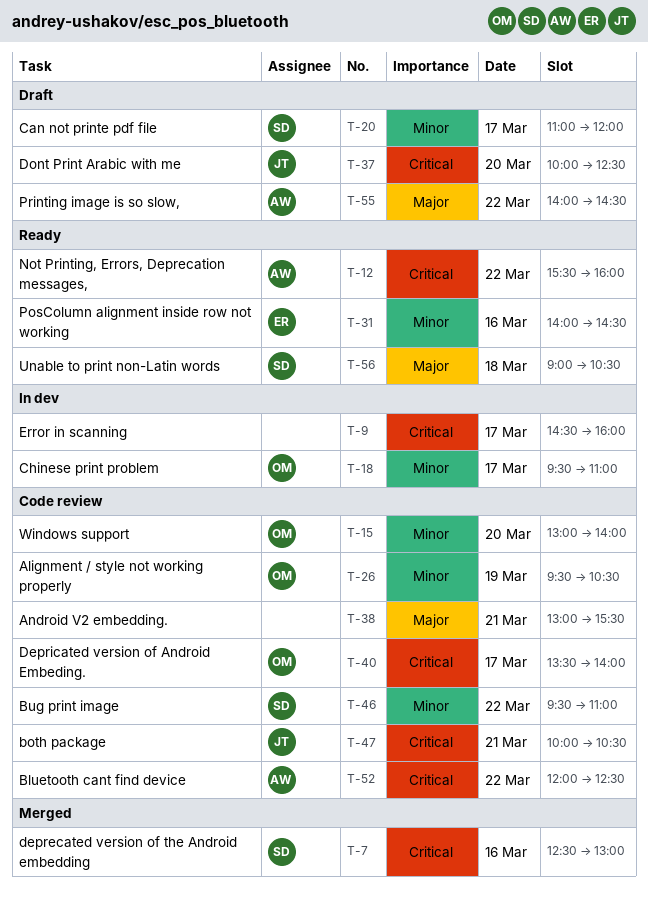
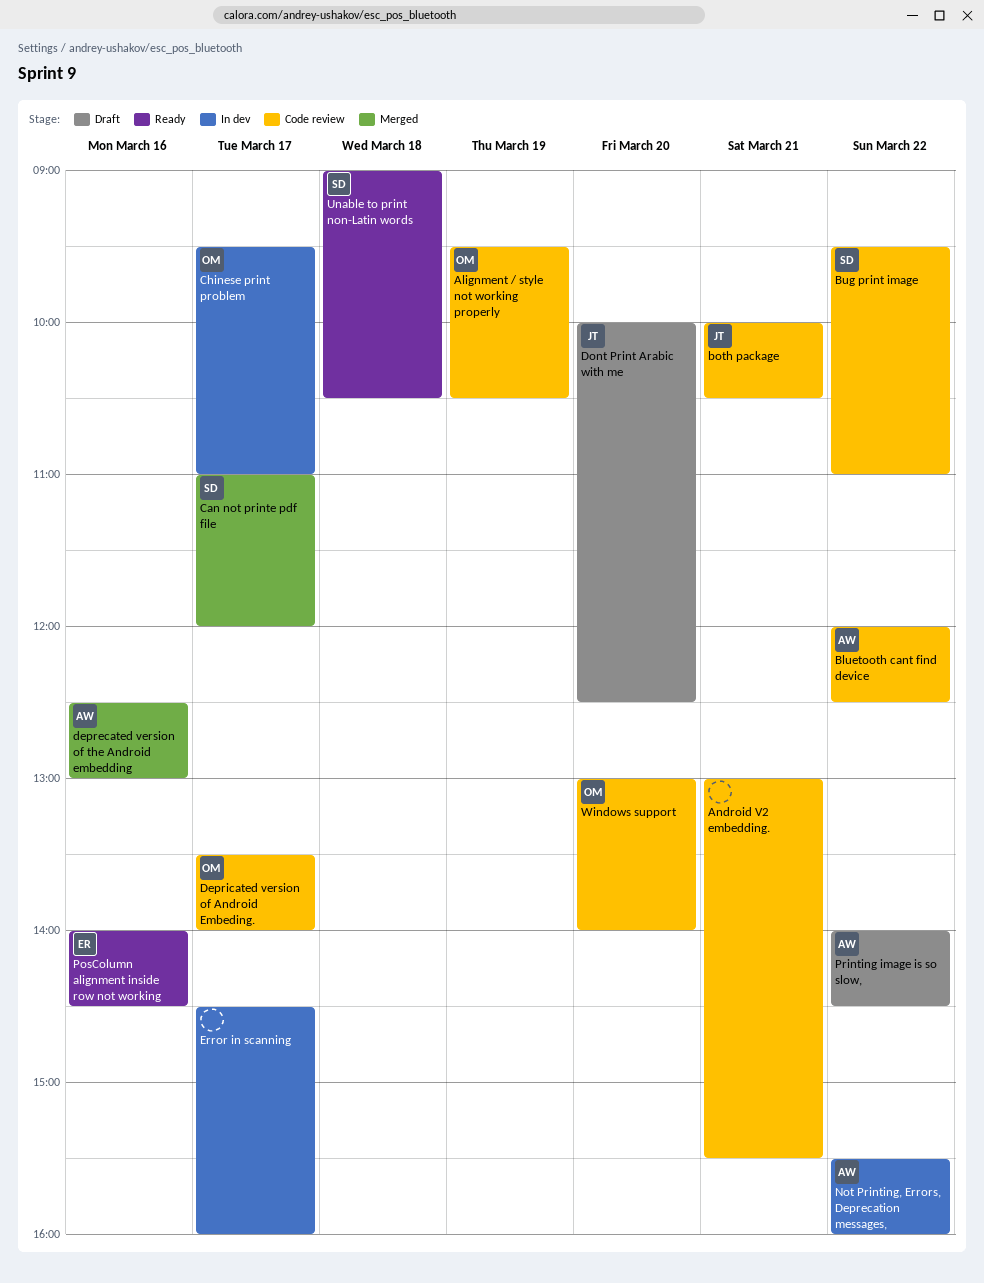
Can not printe pdf file, status: Draft -> Merged
deprecated version of the Android embedding, owner: SD -> AW
Not Printing, Errors, Deprecation messages,, status: Ready -> In dev

